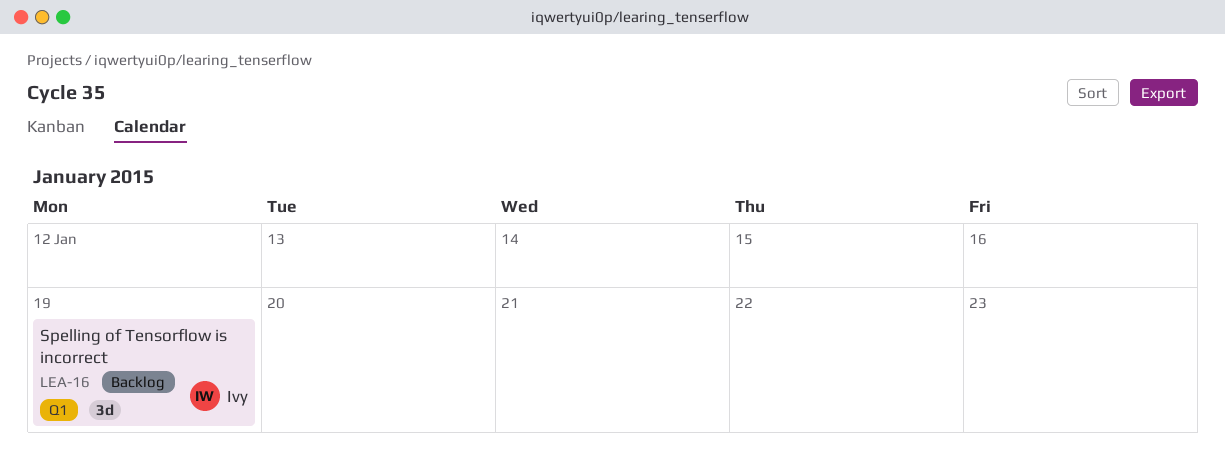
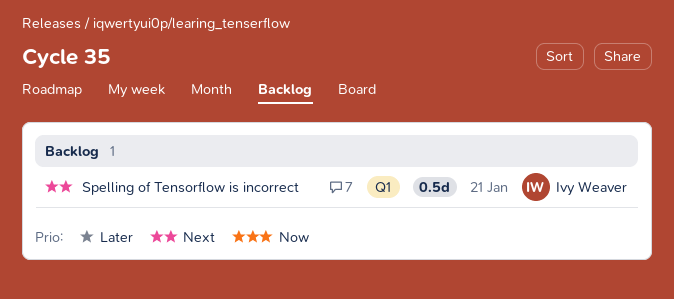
Spelling of Tensorflow is incorrect, estimate: 3d -> 0.5d
Spelling of Tensorflow is incorrect, due: Jan 19 -> Jan 21

